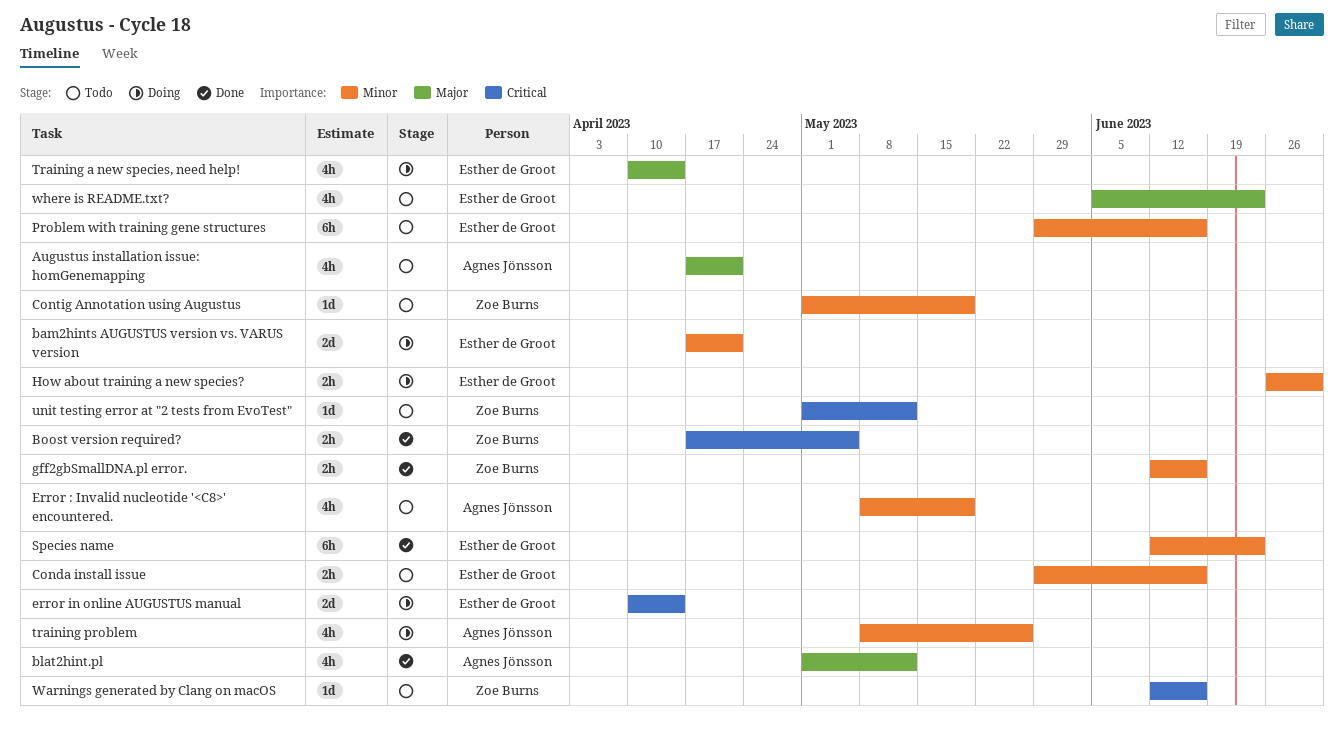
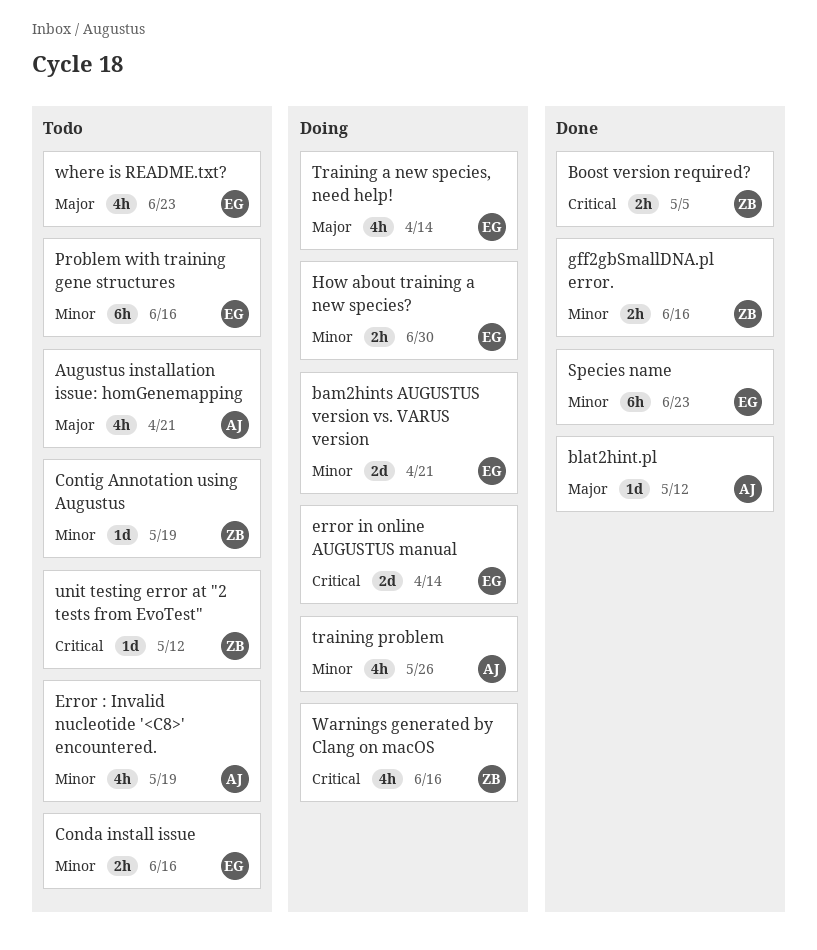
blat2hint.pl, estimate: 4h -> 1d
Warnings generated by Clang on macOS, status: Todo -> Doing
Warnings generated by Clang on macOS, estimate: 1d -> 4h

